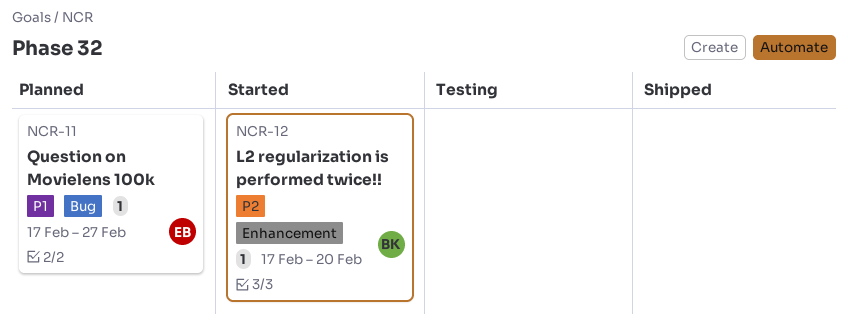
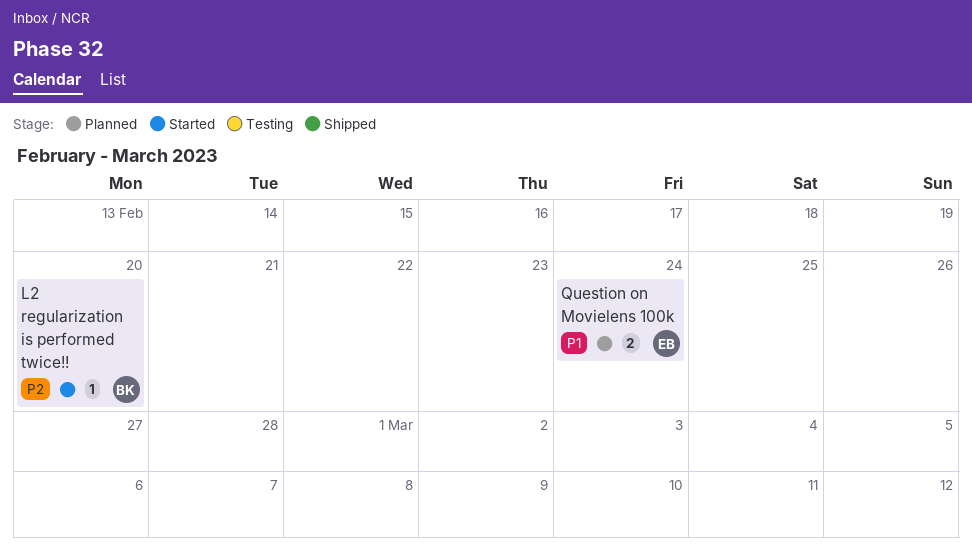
Question on Movielens 100k, estimate: 1 -> 2
Question on Movielens 100k, due: Feb 27 -> Feb 24

